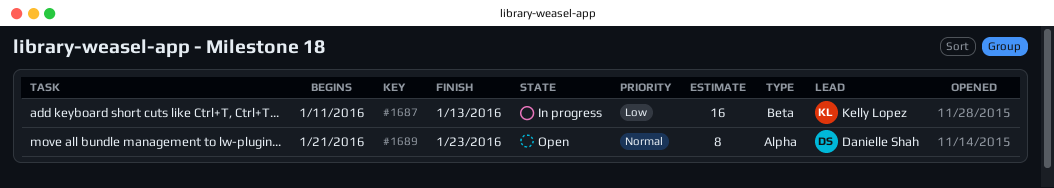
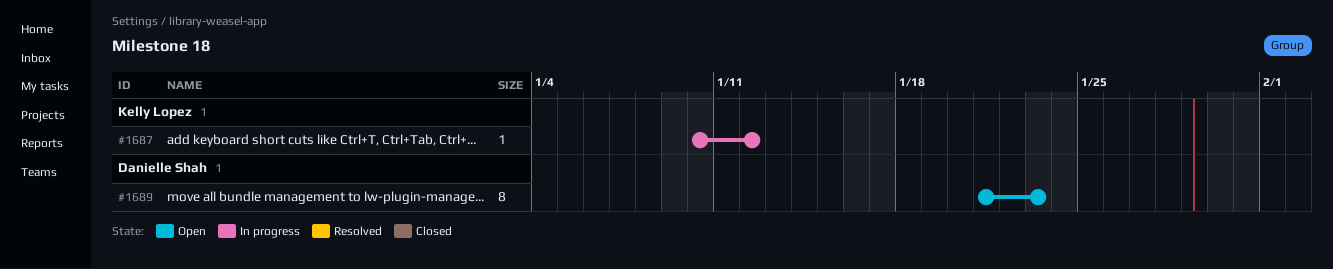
#1687, estimate: 16 -> 1
#1687, start: Jan 11 -> Jan 10
#1687, due: Jan 13 -> Jan 12

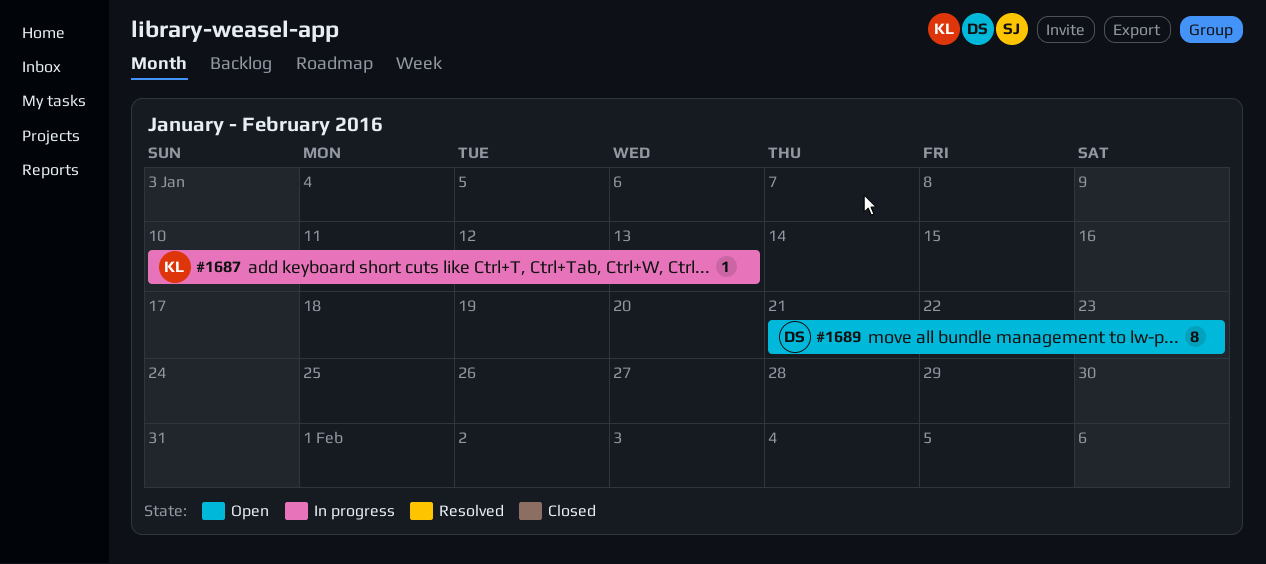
#1687, due: Jan 12 -> Jan 13

